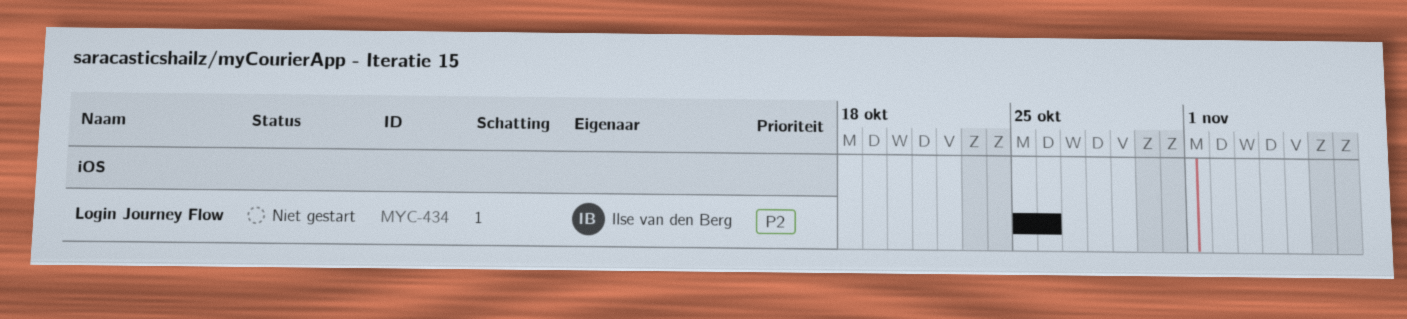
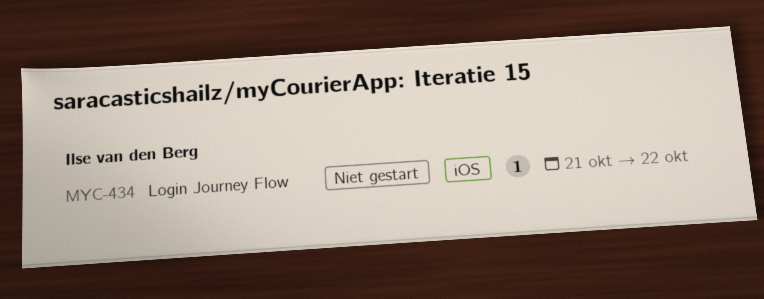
MYC-434, start: Oct 25 -> Oct 21
MYC-434, due: Oct 26 -> Oct 22

